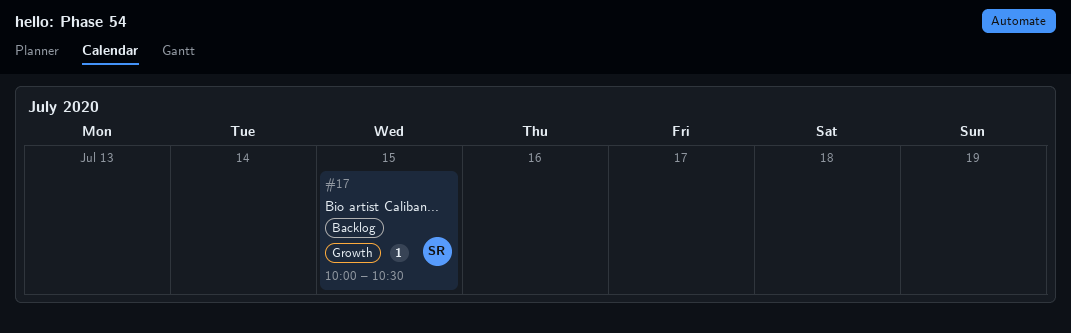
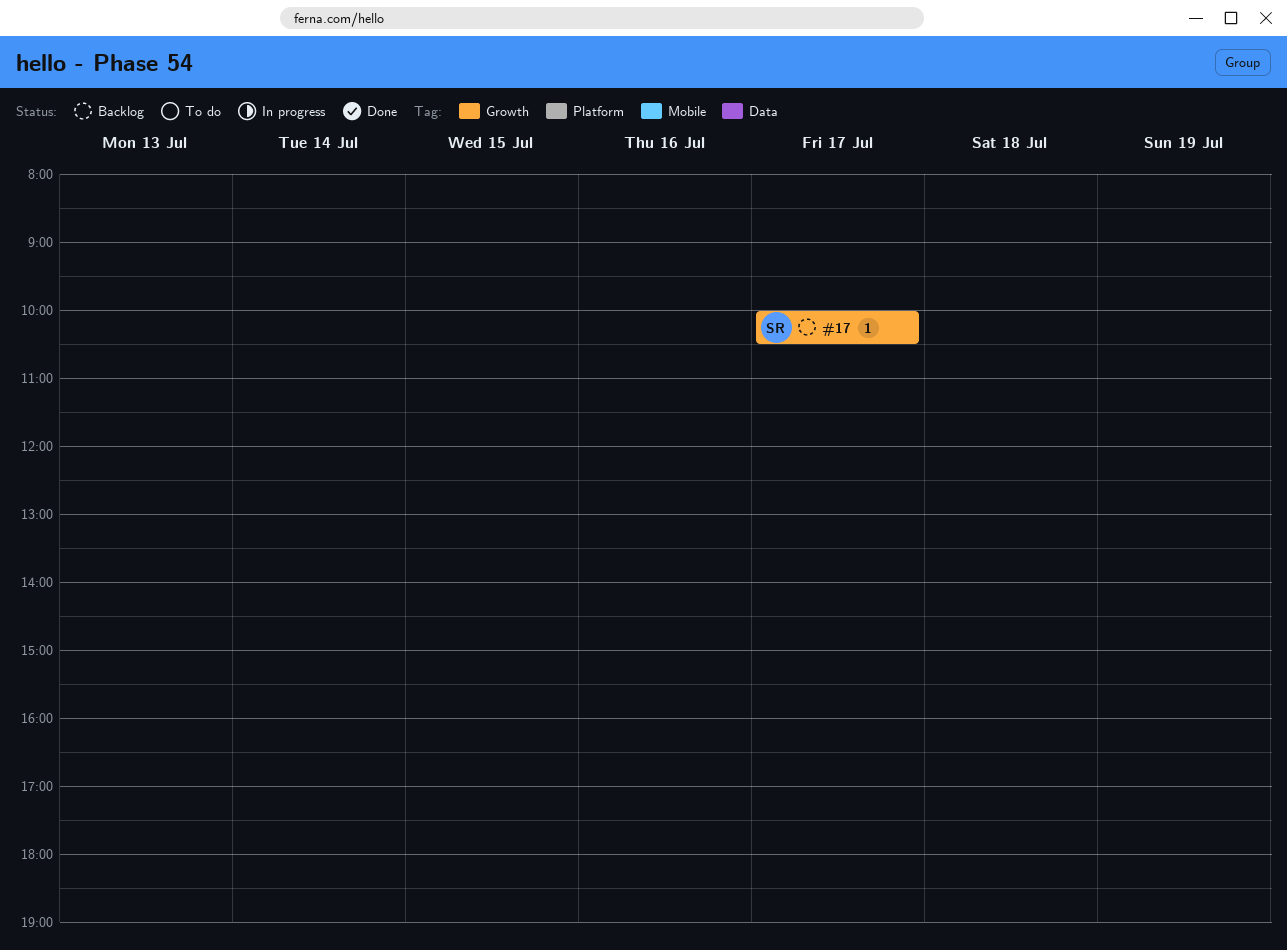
#17, day: Jul 15 -> Jul 17

